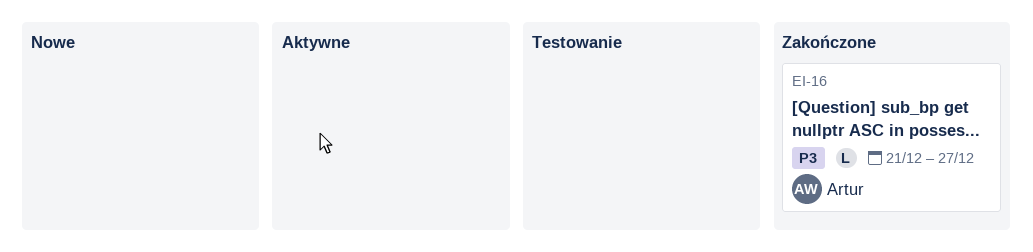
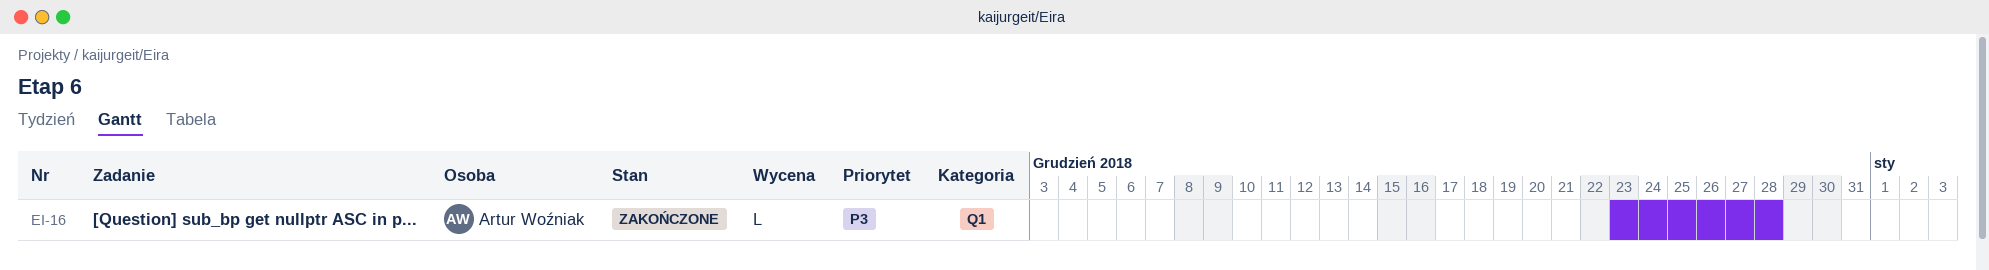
EI-16, start: Dec 21 -> Dec 23
EI-16, due: Dec 27 -> Dec 28

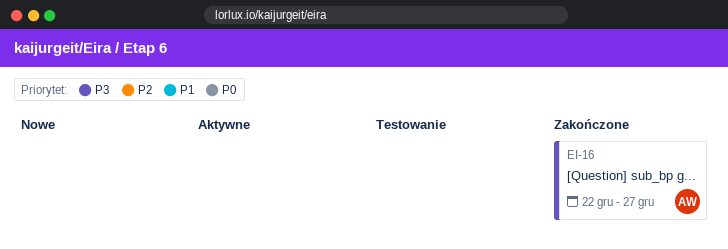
EI-16, start: Dec 23 -> Dec 22
EI-16, due: Dec 28 -> Dec 27

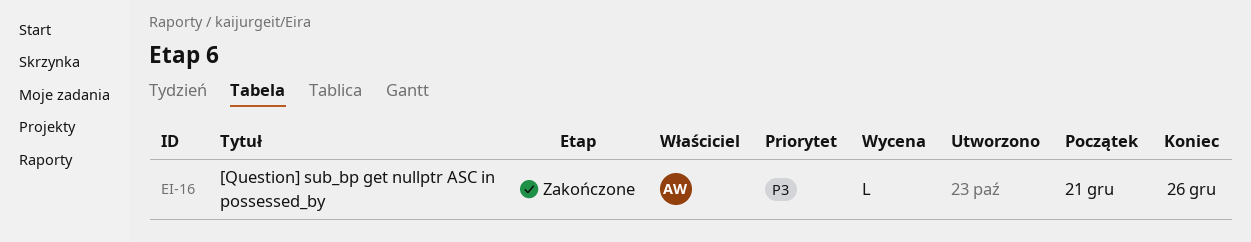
EI-16, start: Dec 22 -> Dec 21
EI-16, due: Dec 27 -> Dec 26

